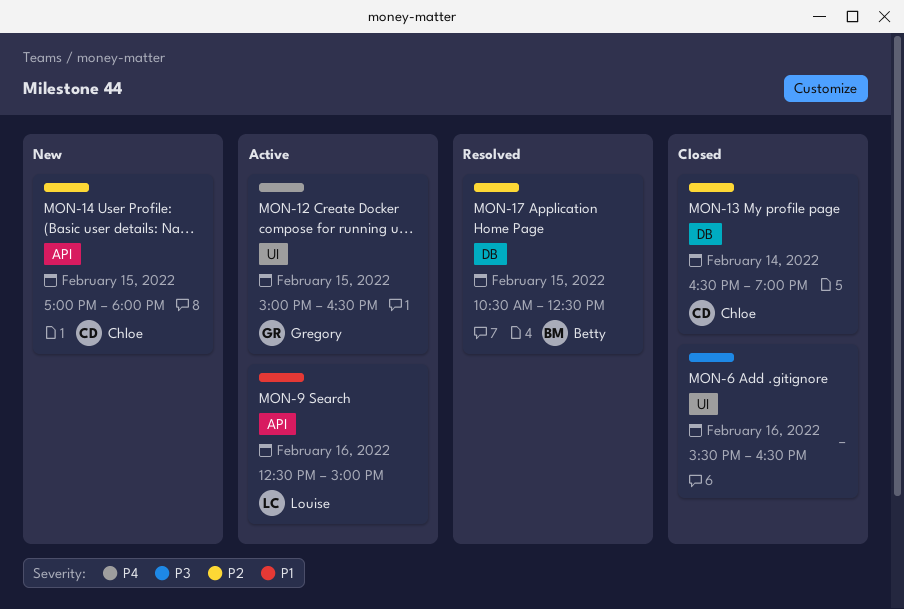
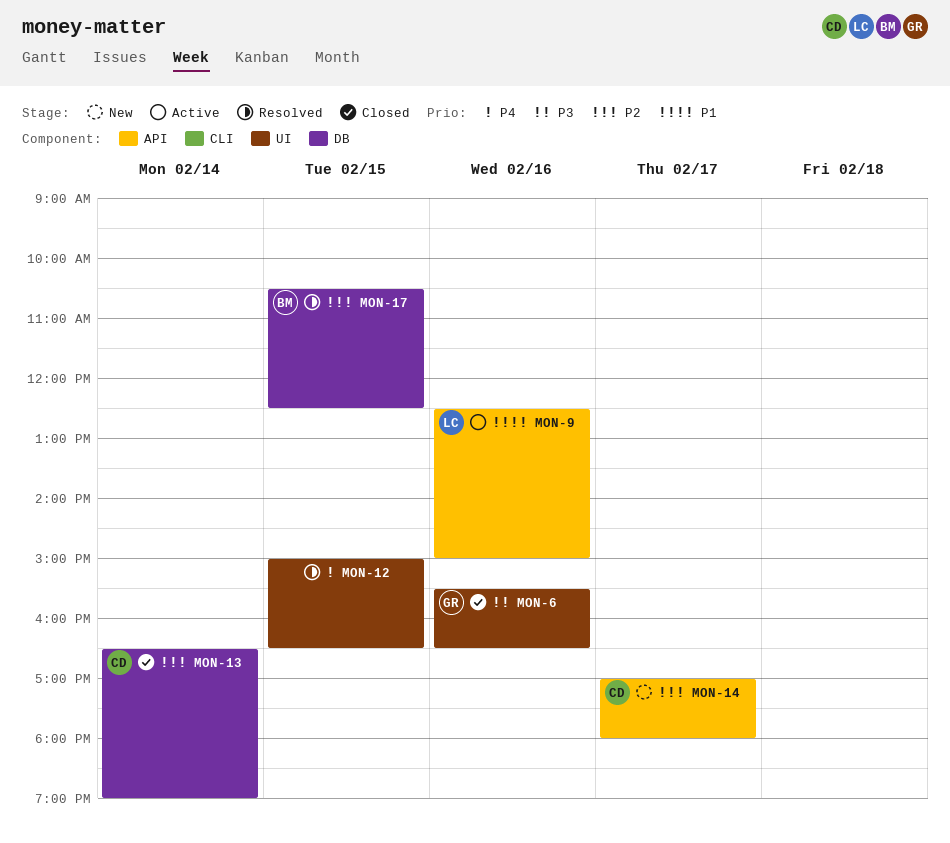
MON-6, owner: none -> Gregory
MON-12, status: Active -> Resolved
MON-12, owner: Gregory -> none
MON-14, day: Feb 15 -> Feb 17

